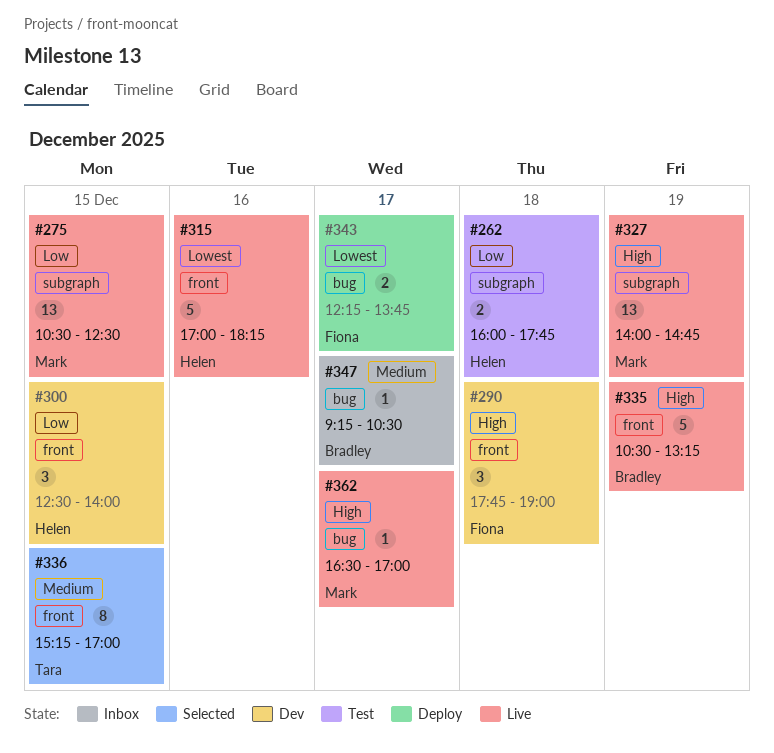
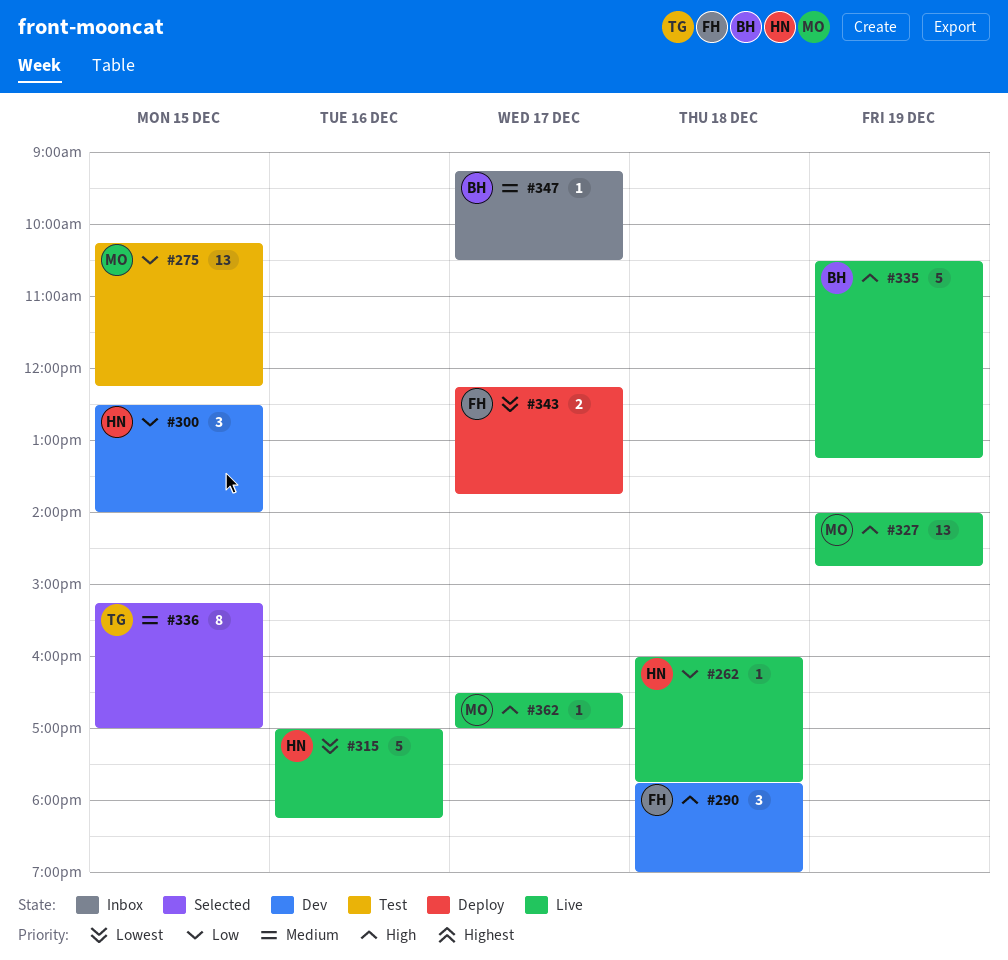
#262, status: Test -> Live
#262, estimate: 2 -> 1
#275, status: Live -> Test
#275, begins: 10:30 -> 10:15
#275, ends: 12:30 -> 12:15

